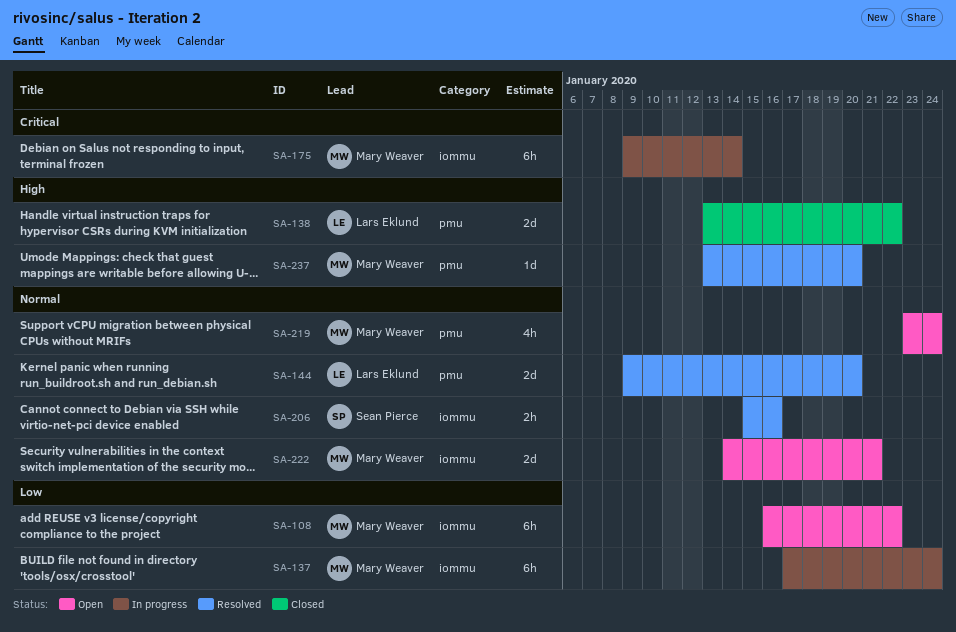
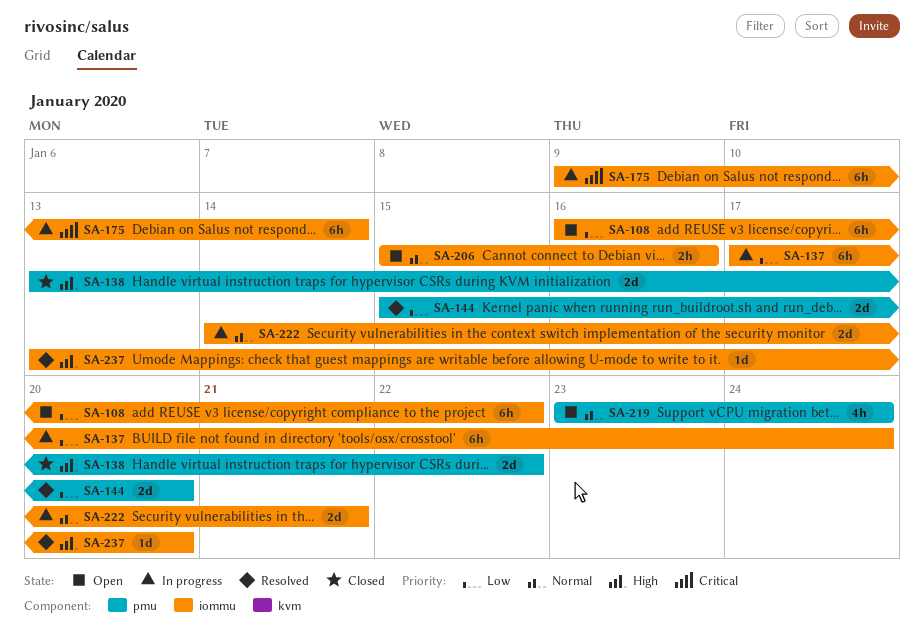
SA-144, priority: Normal -> Low
SA-144, start: Jan 9 -> Jan 15
SA-206, status: Resolved -> Open
SA-222, status: Open -> In progress
SA-237, label: pmu -> iommu

